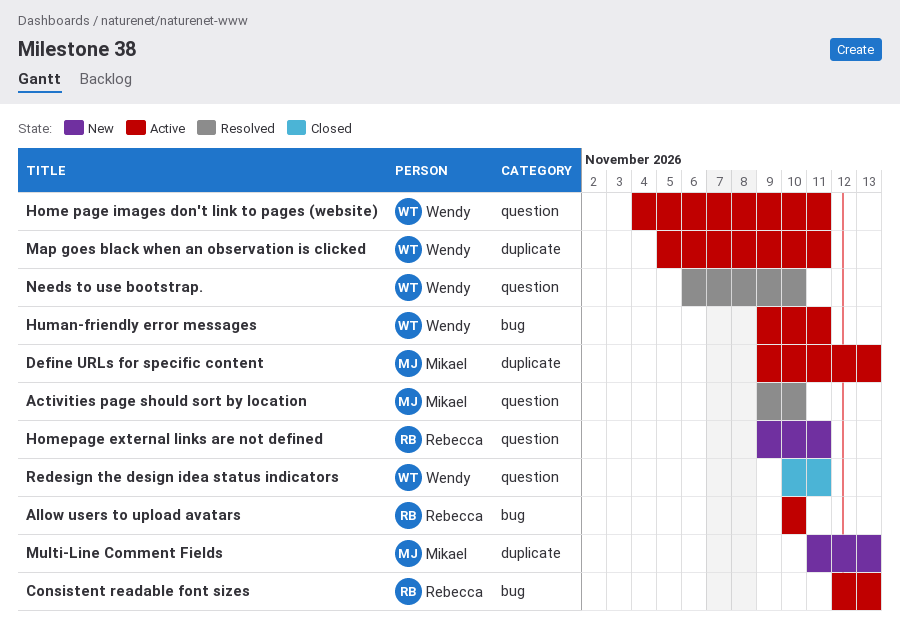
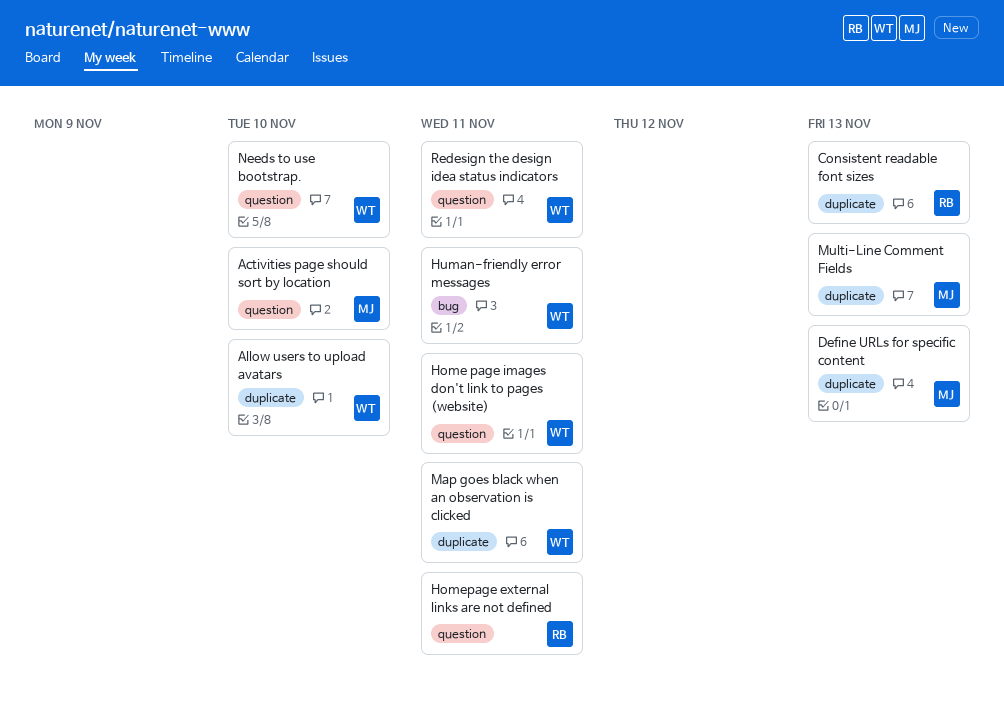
Allow users to upload avatars, owner: Rebecca -> Wendy
Allow users to upload avatars, label: bug -> duplicate
Consistent readable font sizes, label: bug -> duplicate

